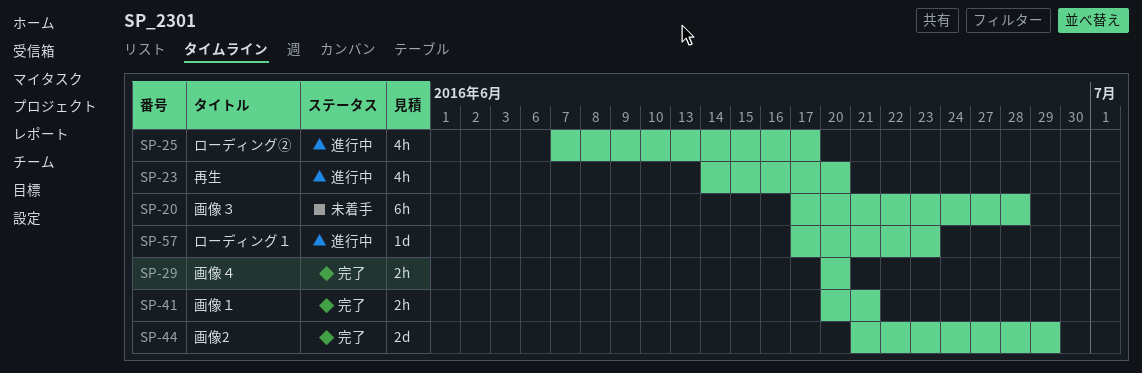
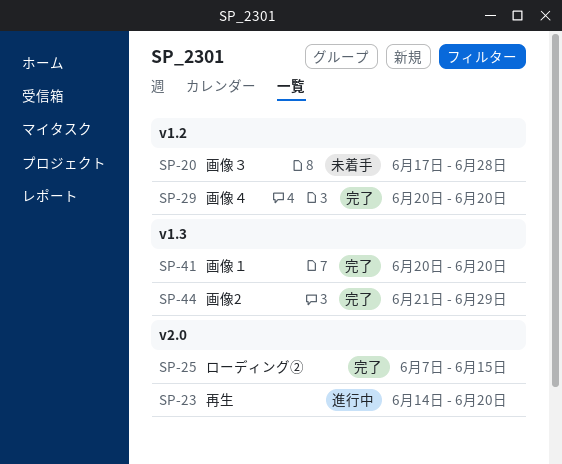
SP-25, status: 進行中 -> 完了
SP-25, due: Jun 17 -> Jun 15
SP-41, due: Jun 21 -> Jun 20
SP-57: present -> none

